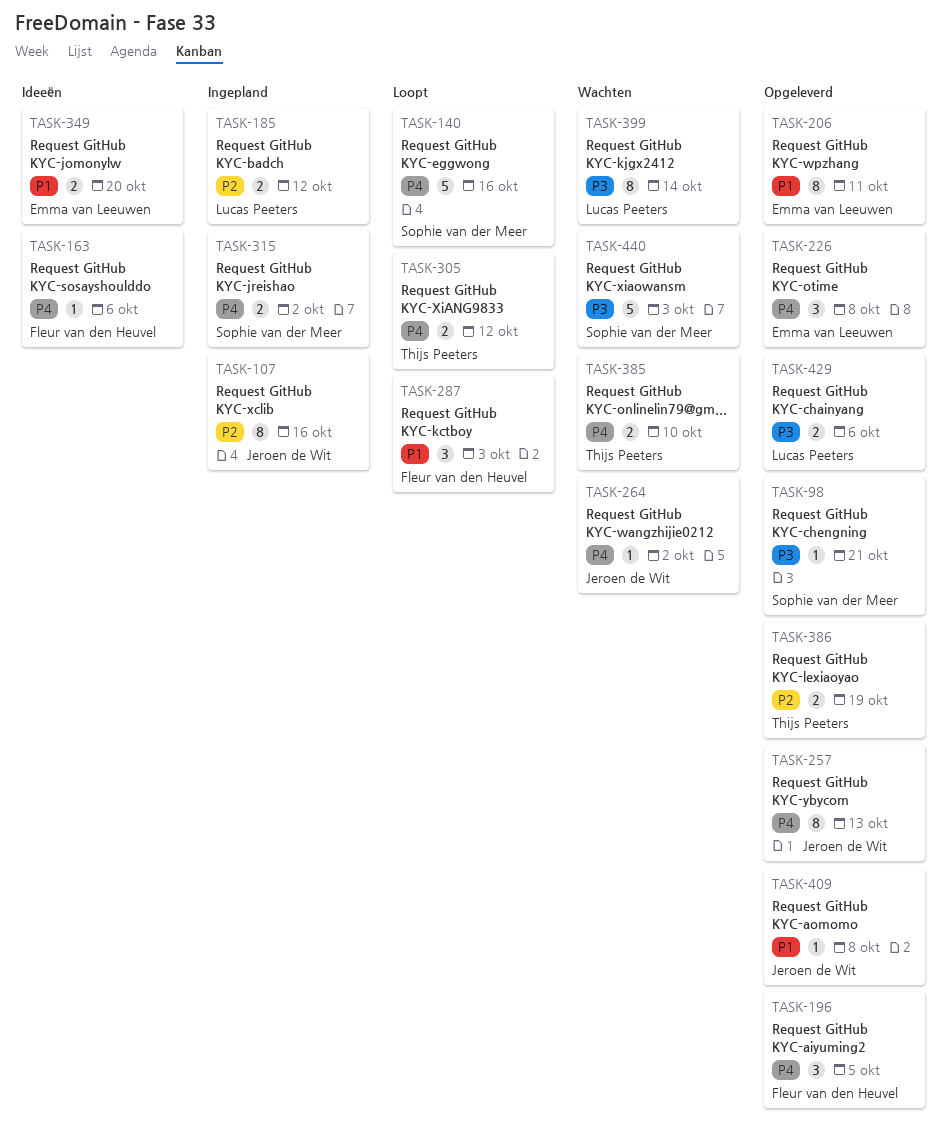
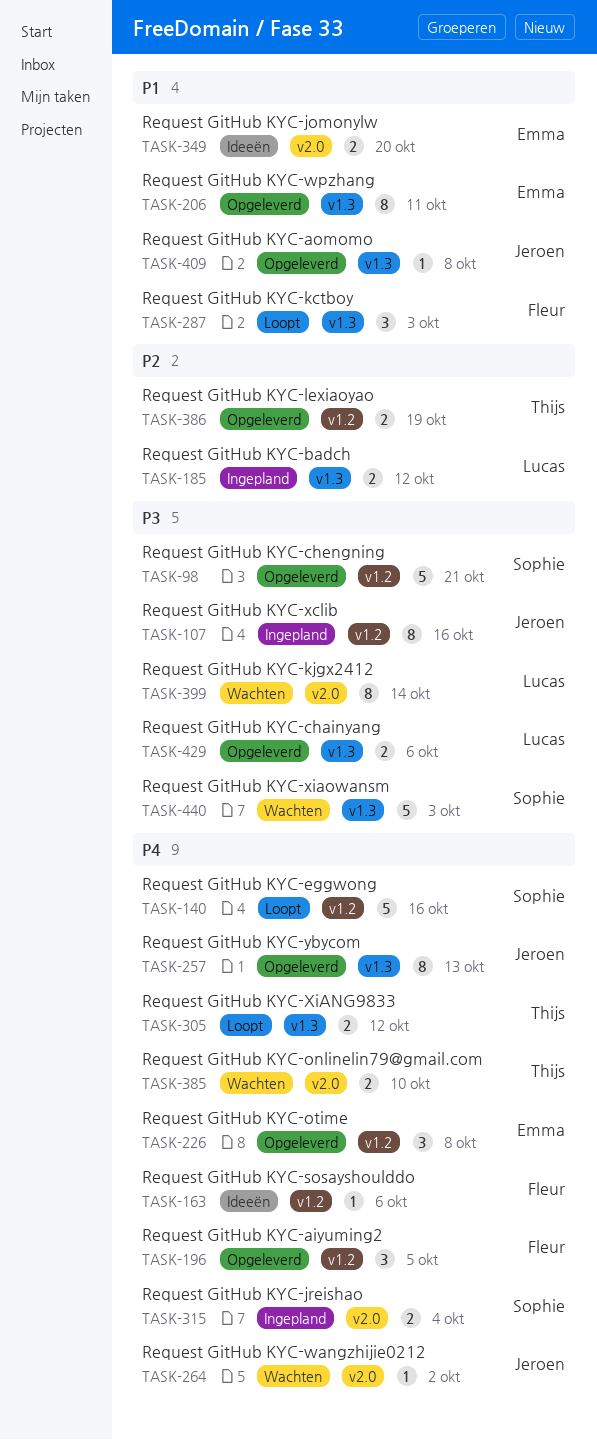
TASK-98, estimate: 1 -> 5
TASK-107, priority: P2 -> P3
TASK-315, due: Oct 2 -> Oct 4

